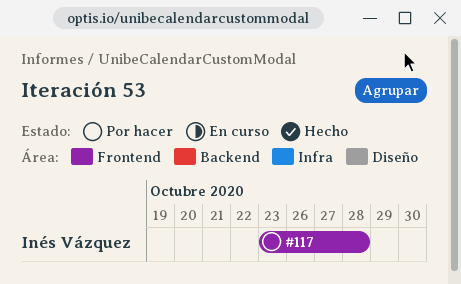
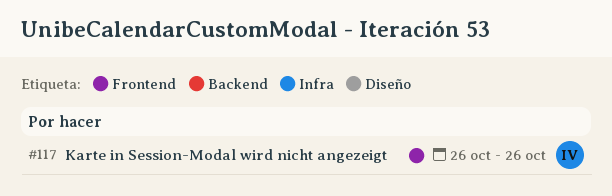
#117, start: Oct 23 -> Oct 26
#117, due: Oct 28 -> Oct 26

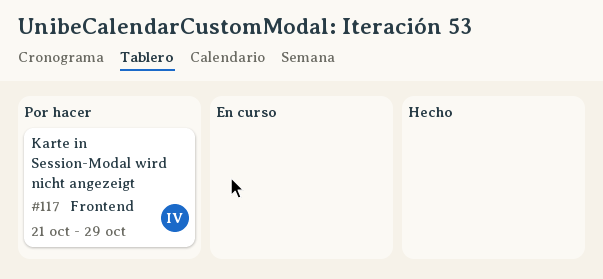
#117, start: Oct 26 -> Oct 21
#117, due: Oct 26 -> Oct 29

